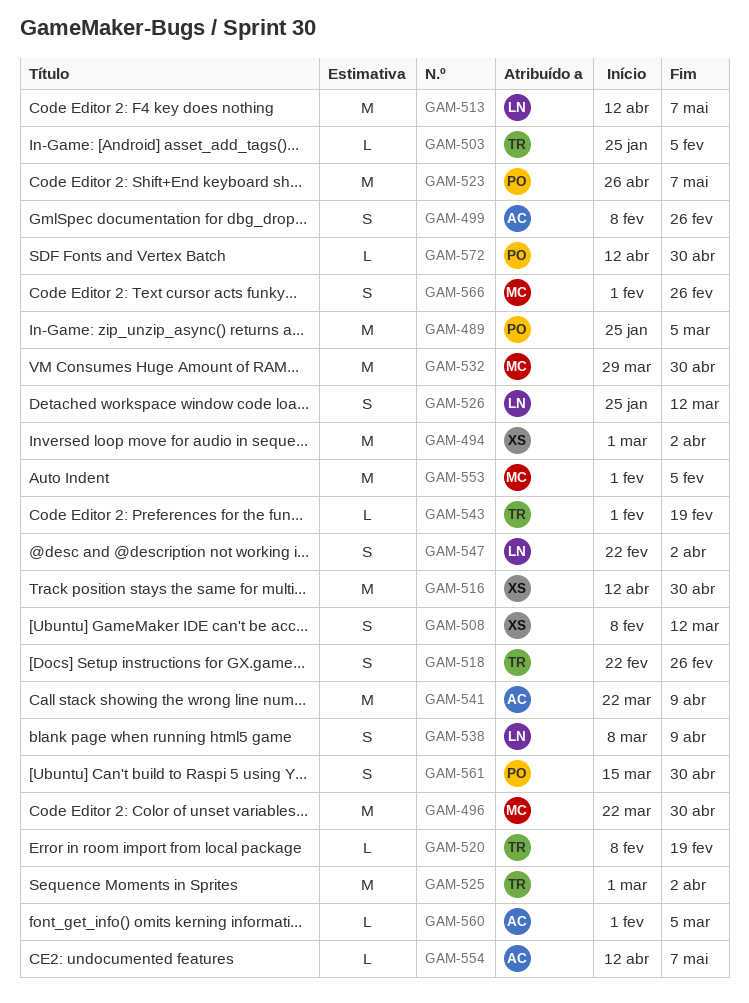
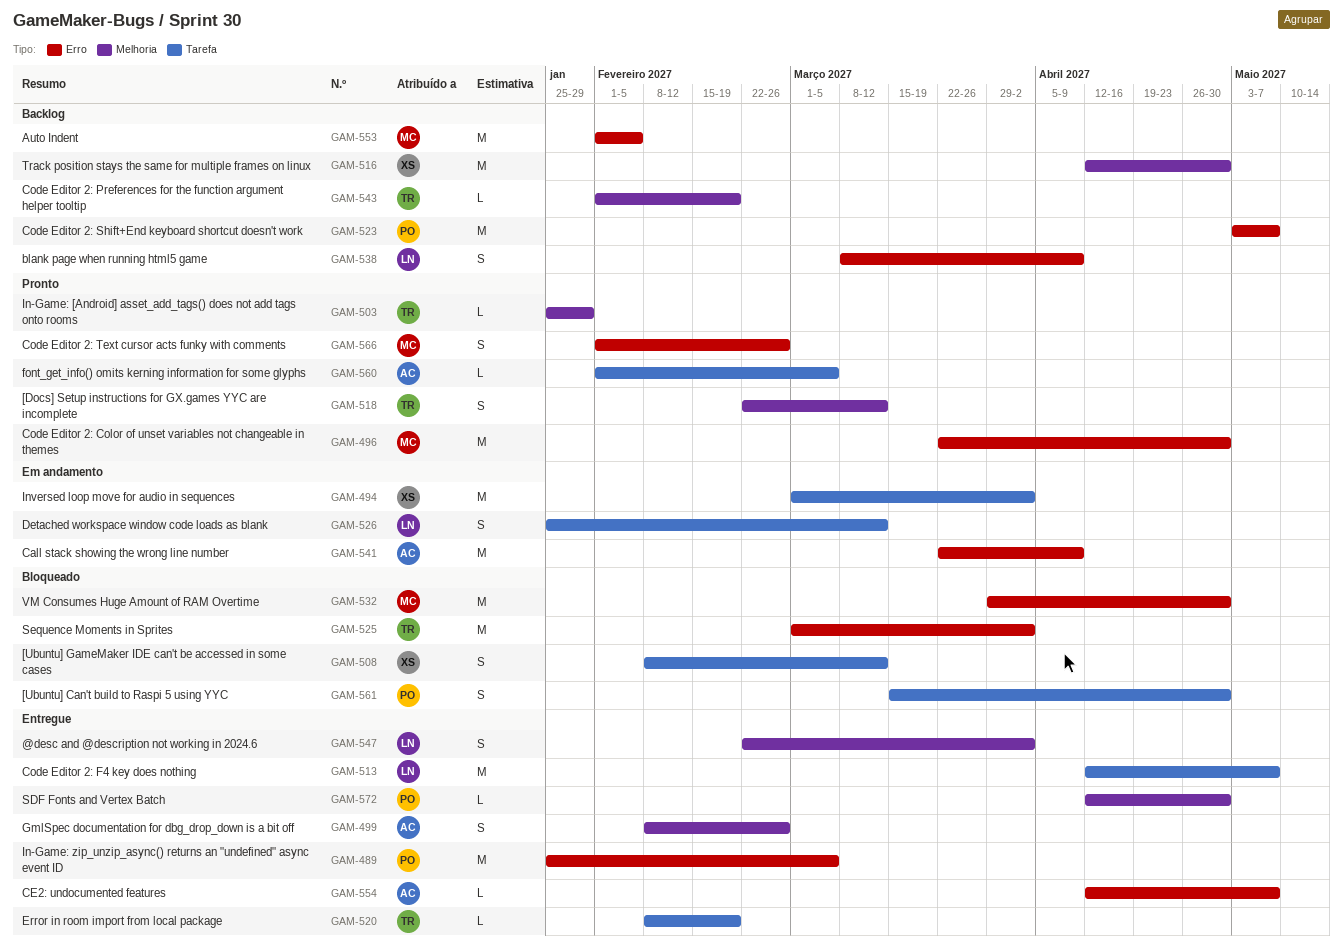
GAM-503, due: Feb 5 -> Jan 29
GAM-518, due: Feb 26 -> Mar 12
GAM-523, start: Apr 26 -> May 3

